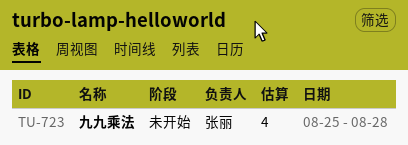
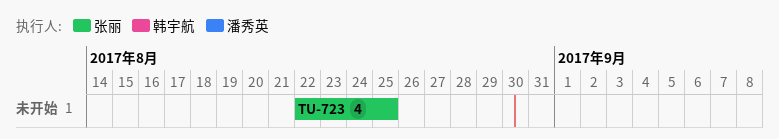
TU-723, start: Aug 25 -> Aug 22
TU-723, due: Aug 28 -> Aug 25

